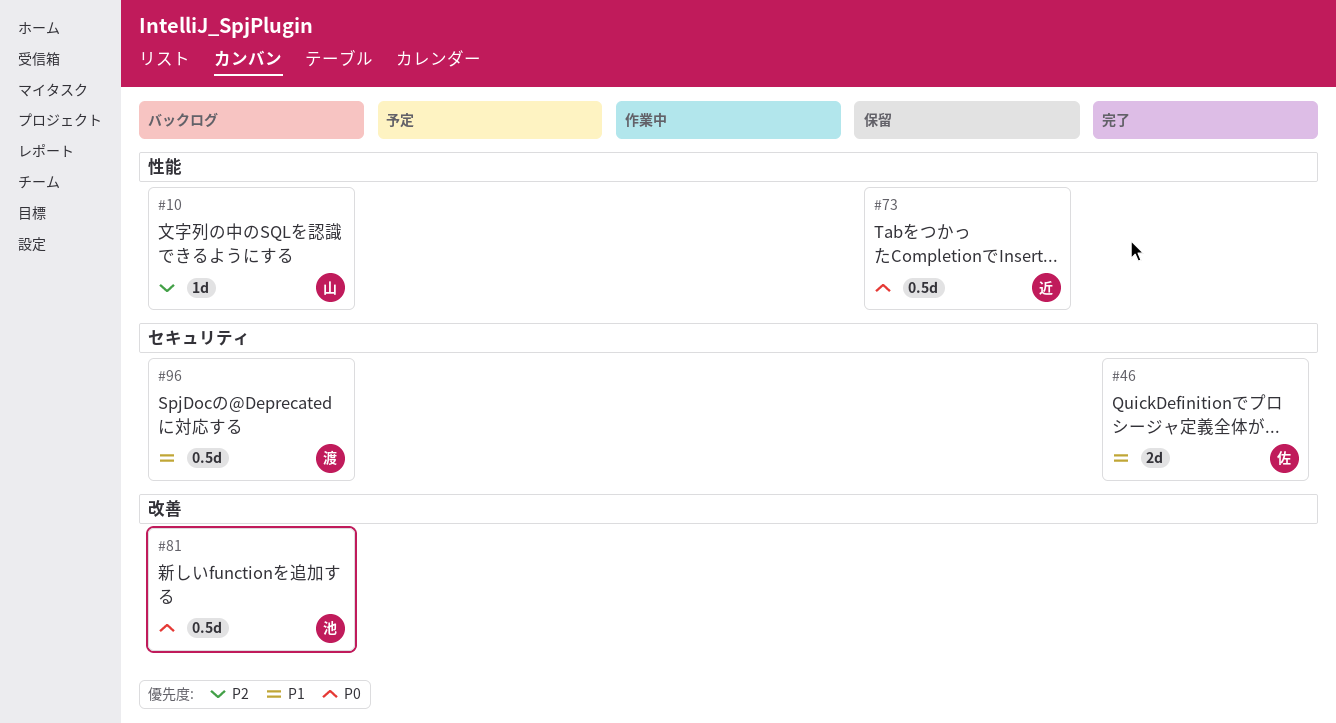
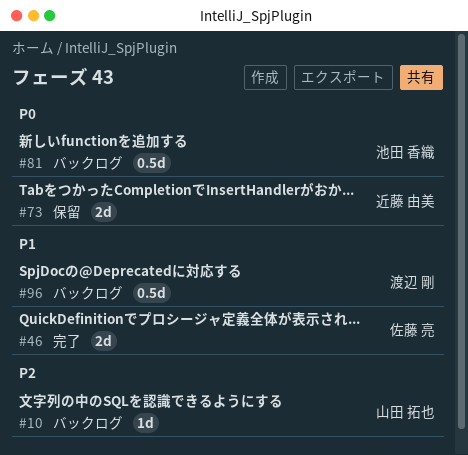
#73, estimate: 0.5d -> 2d

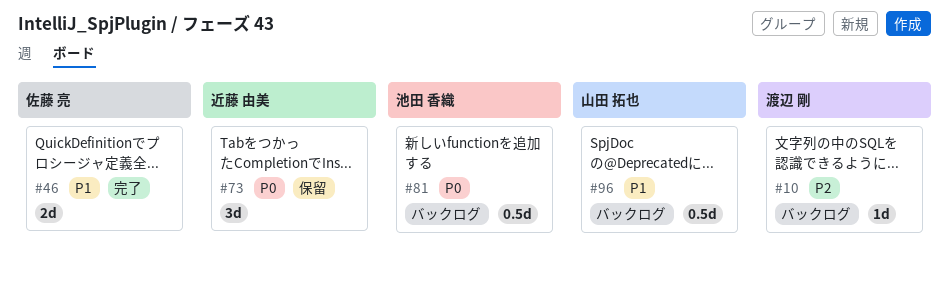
#10, owner: 山田 拓也 -> 渡辺 剛
#73, estimate: 2d -> 3d
#96, owner: 渡辺 剛 -> 山田 拓也

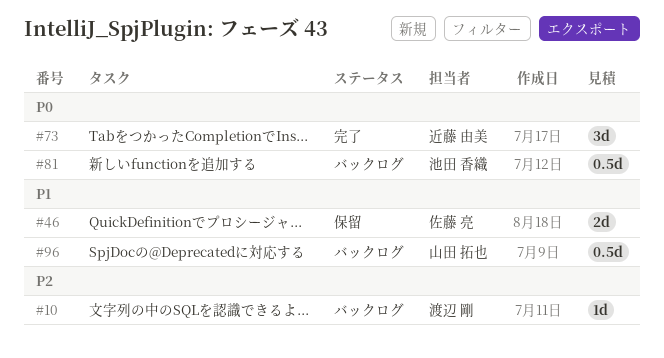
#46, status: 完了 -> 保留
#73, status: 保留 -> 完了

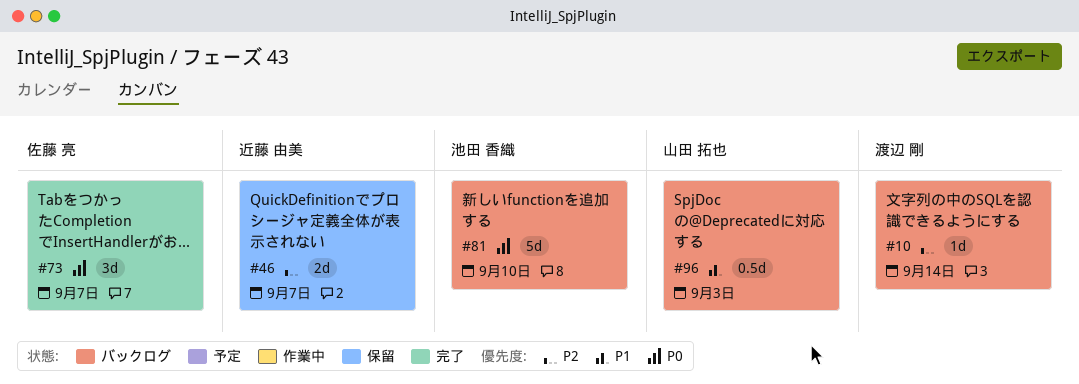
#46, owner: 佐藤 亮 -> 近藤 由美
#46, priority: P1 -> P2
#73, owner: 近藤 由美 -> 佐藤 亮
#81, estimate: 0.5d -> 5d

